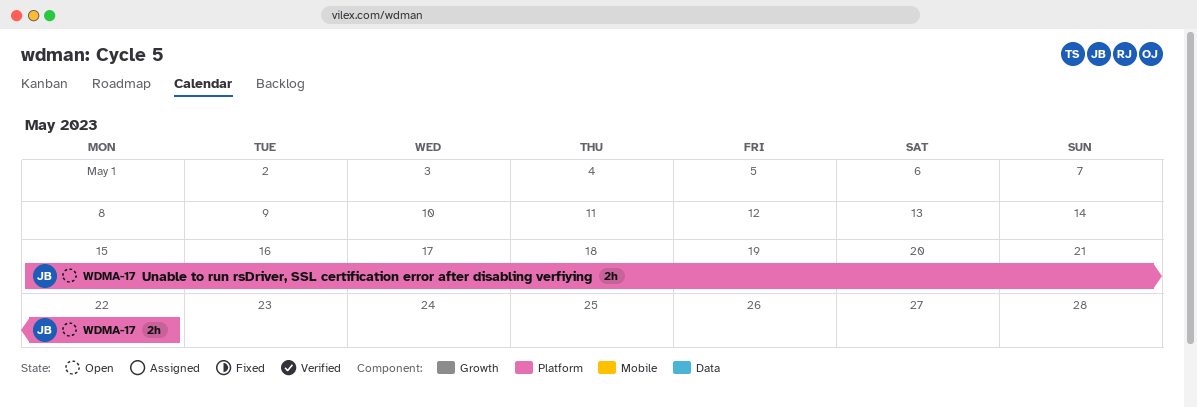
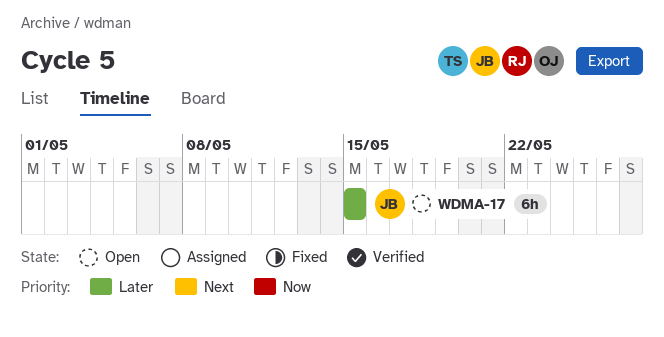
WDMA-17, estimate: 2h -> 6h
WDMA-17, due: May 22 -> May 15

